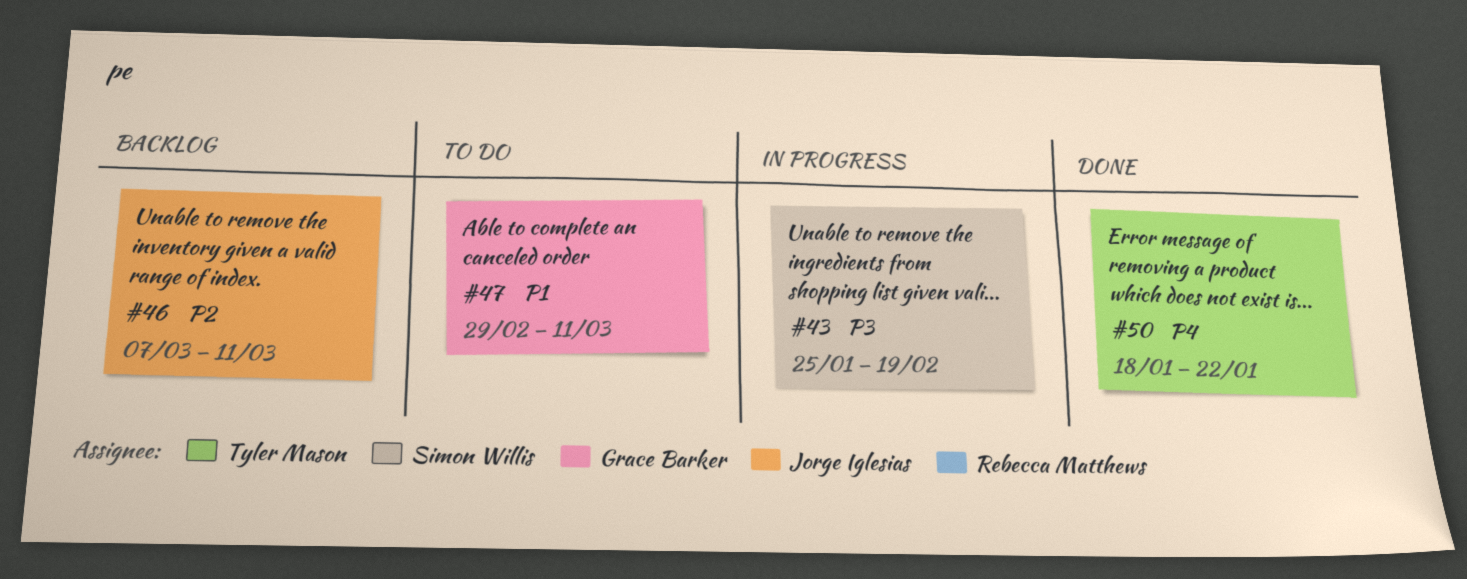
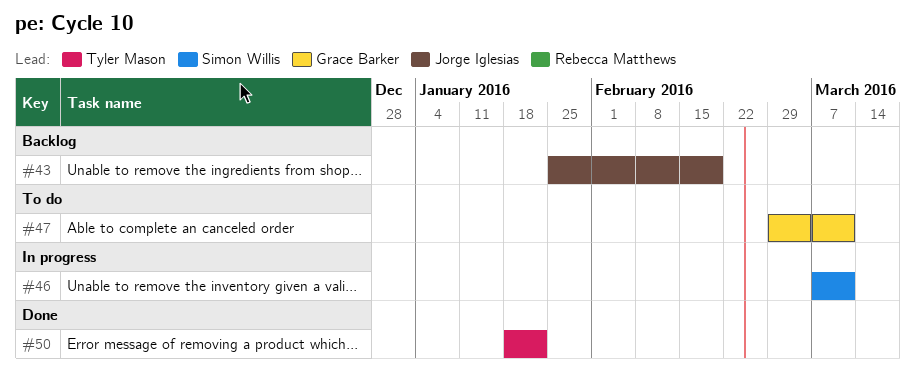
#43, status: In progress -> Backlog
#43, owner: Simon Willis -> Jorge Iglesias
#46, status: Backlog -> In progress
#46, owner: Jorge Iglesias -> Simon Willis

